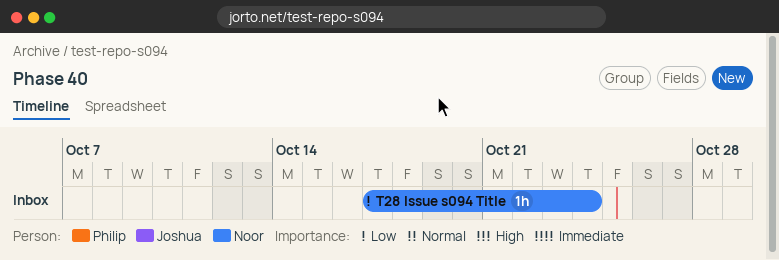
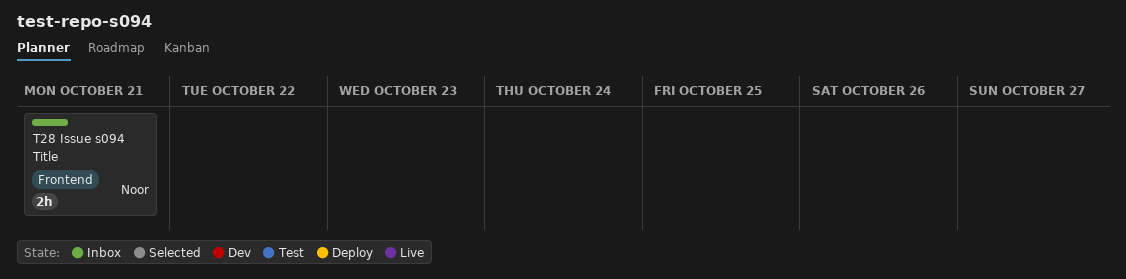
T28, estimate: 1h -> 2h
T28, due: Oct 24 -> Oct 21

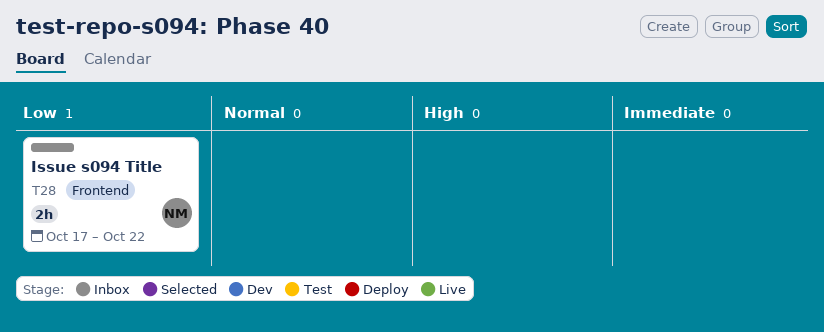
T28, due: Oct 21 -> Oct 22

